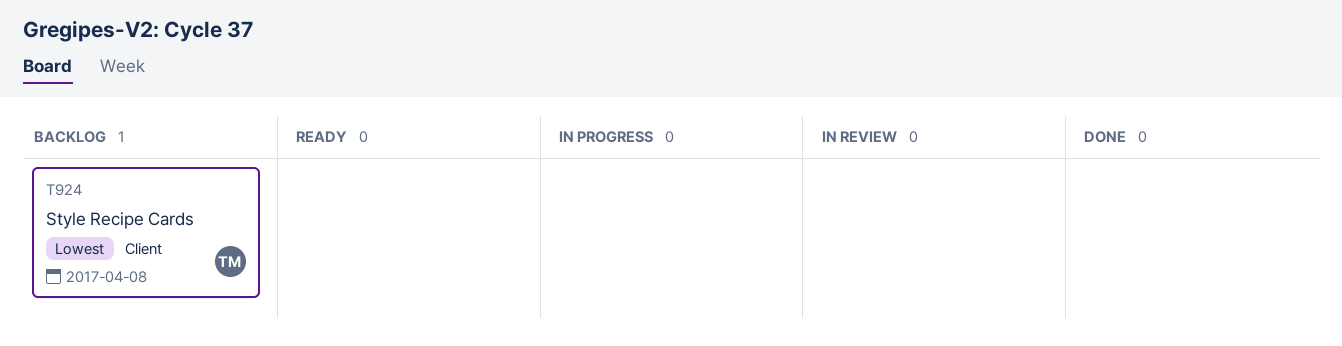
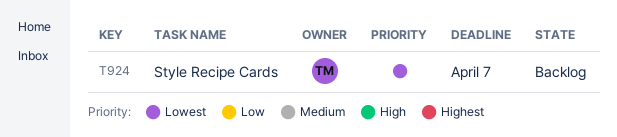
T924, due: Apr 8 -> Apr 7

